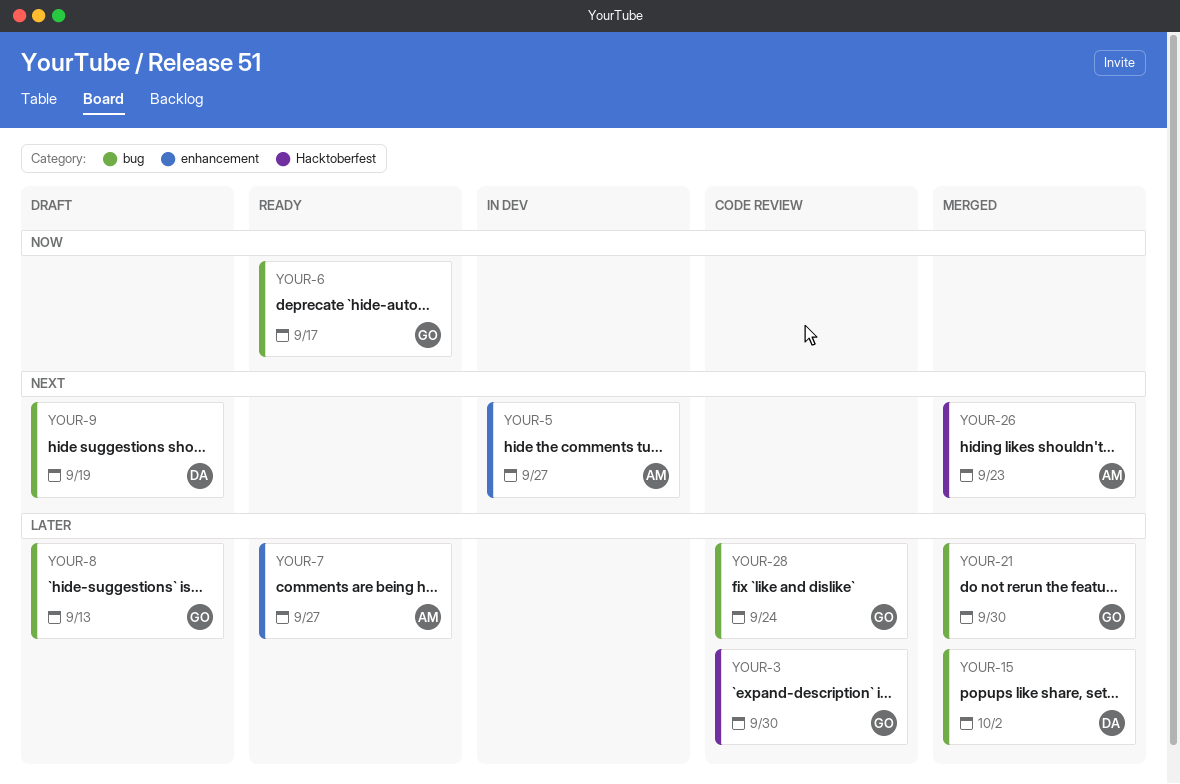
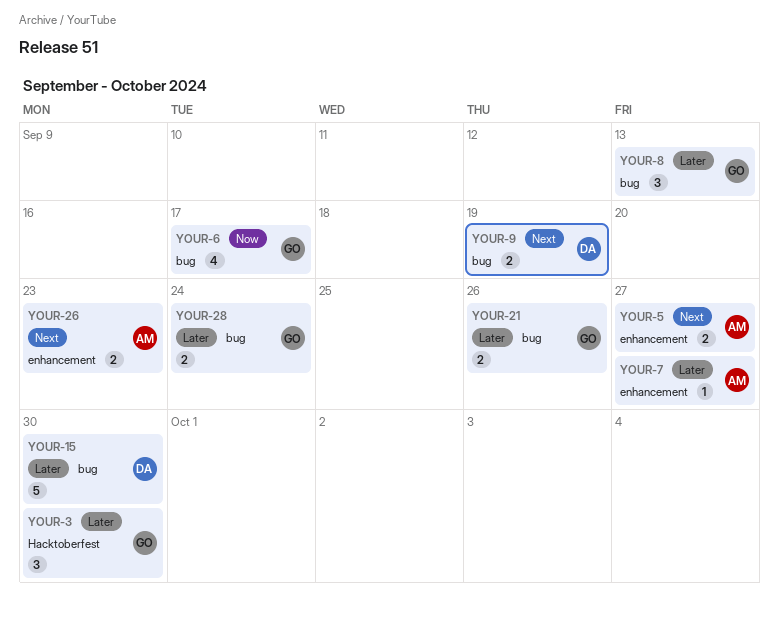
YOUR-15, due: Oct 2 -> Sep 30
YOUR-21, due: Sep 30 -> Sep 26
YOUR-26, label: Hacktoberfest -> enhancement

